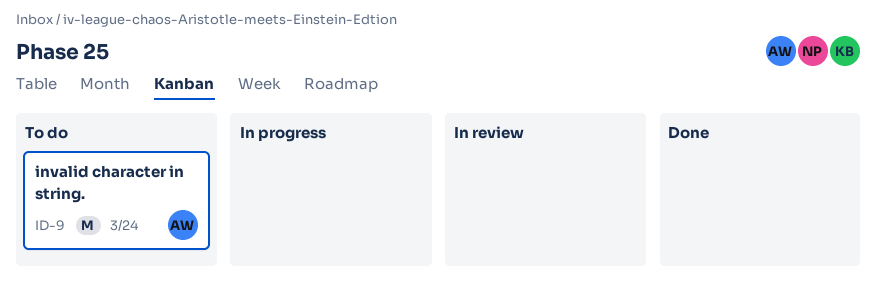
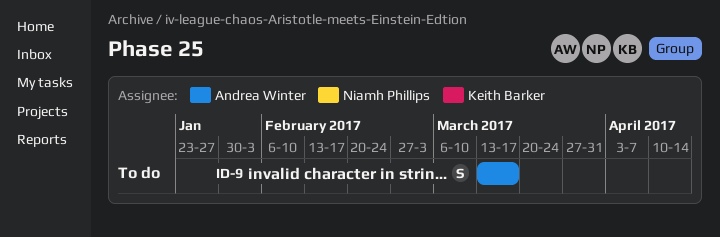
ID-9, estimate: M -> S
ID-9, due: Mar 24 -> Mar 17

